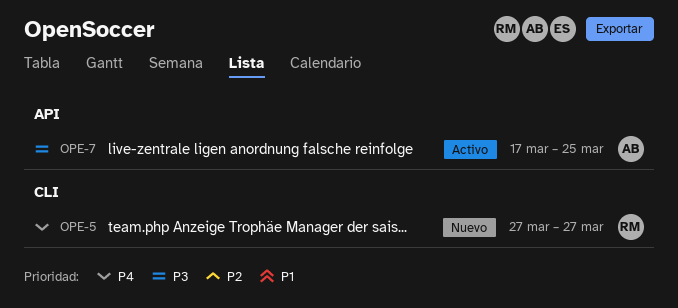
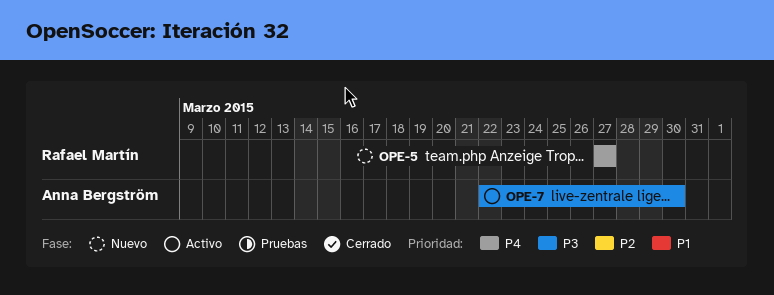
OPE-7, start: Mar 17 -> Mar 22
OPE-7, due: Mar 25 -> Mar 30

